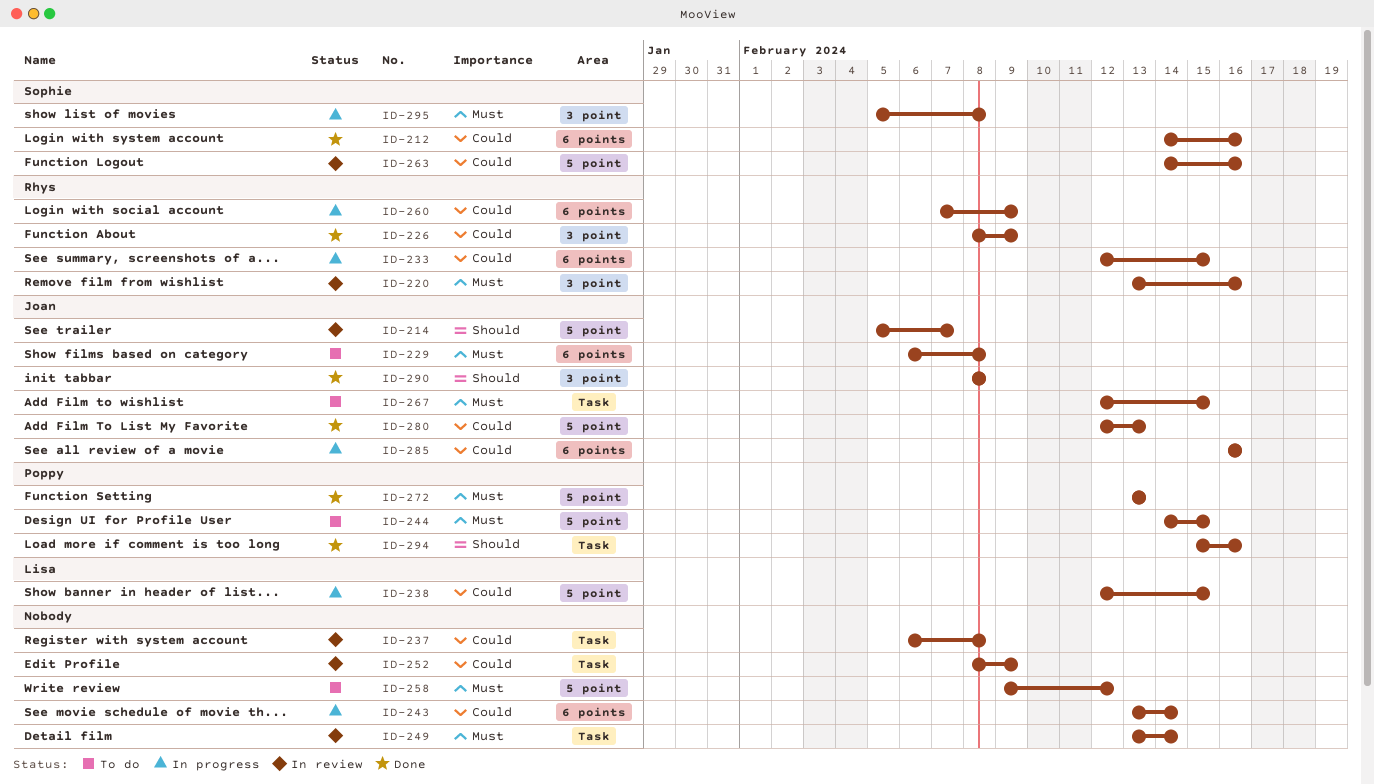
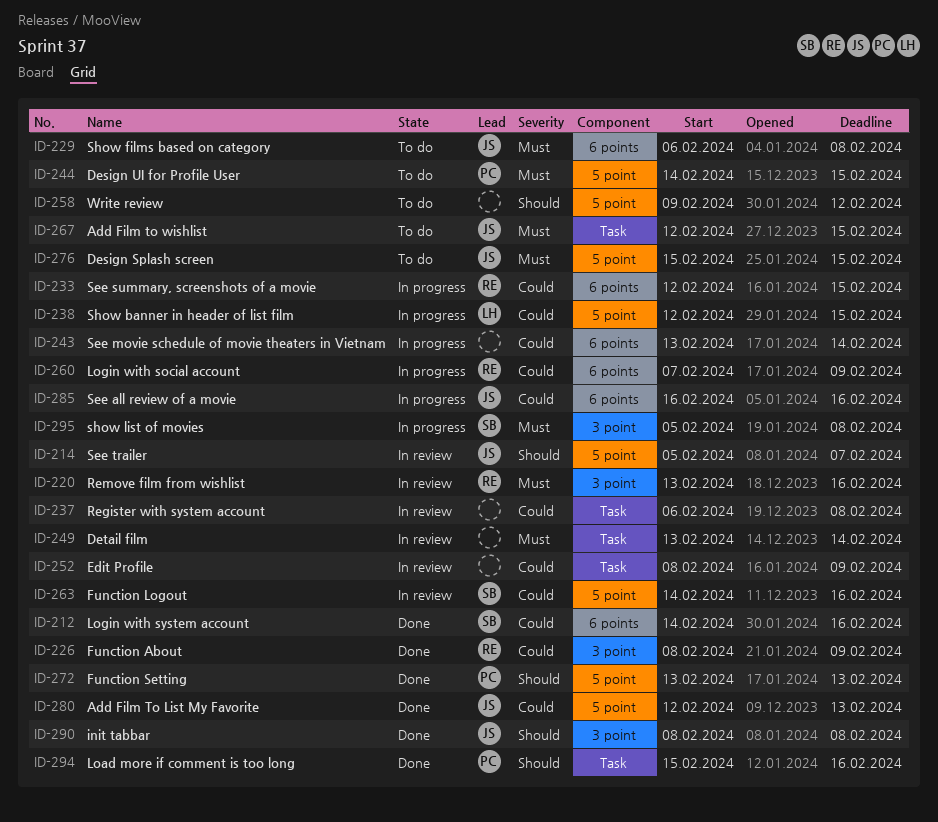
ID-258, priority: Must -> Should
ID-272, priority: Must -> Should
ID-276: none -> present

